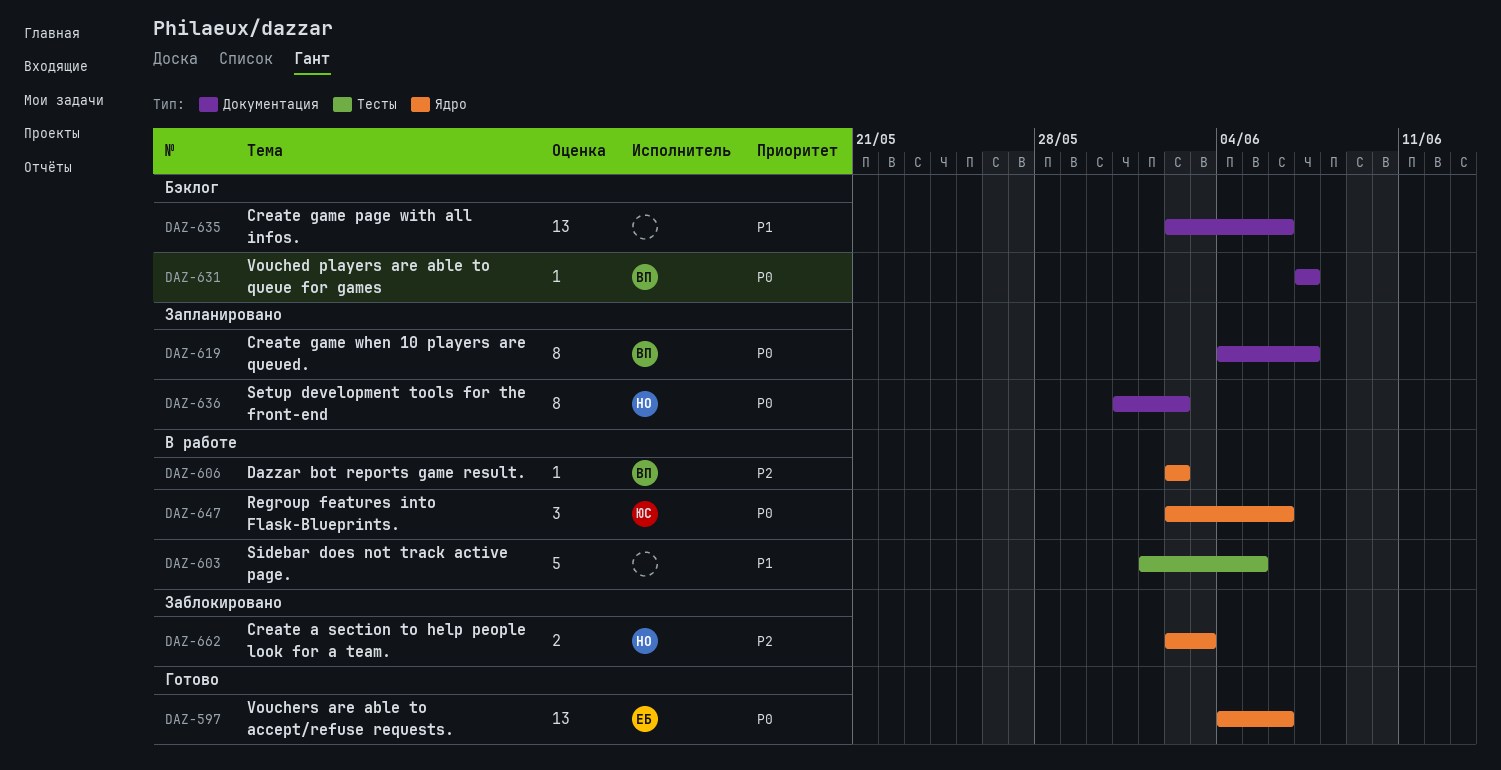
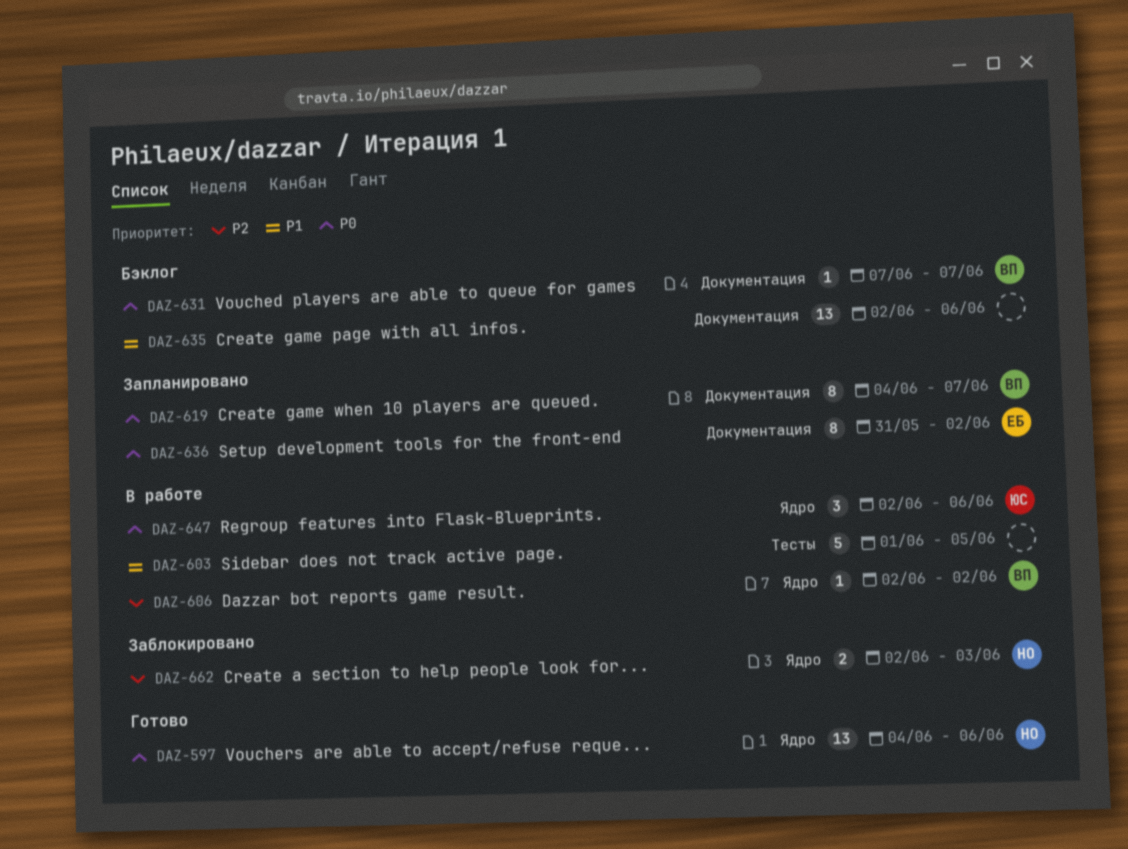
DAZ-597, owner: ЕБ -> НО
DAZ-636, owner: НО -> ЕБ

